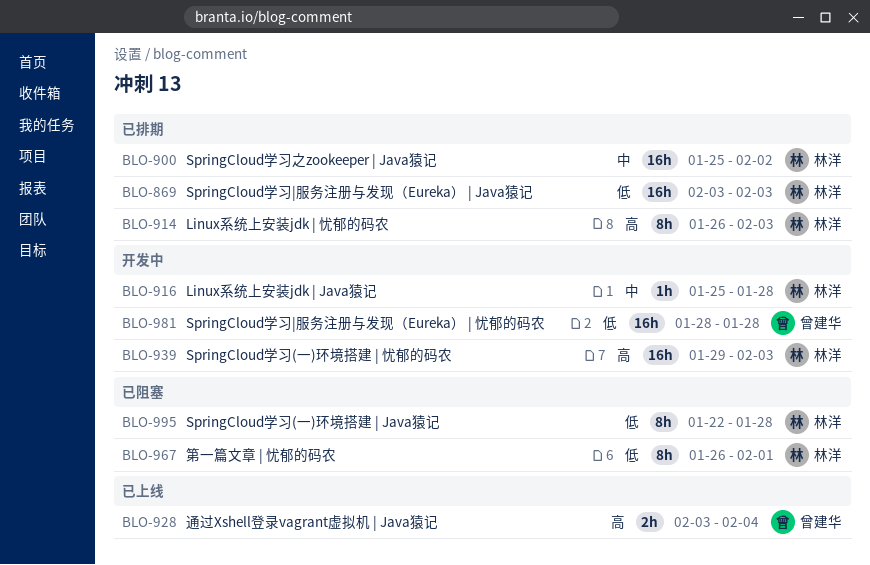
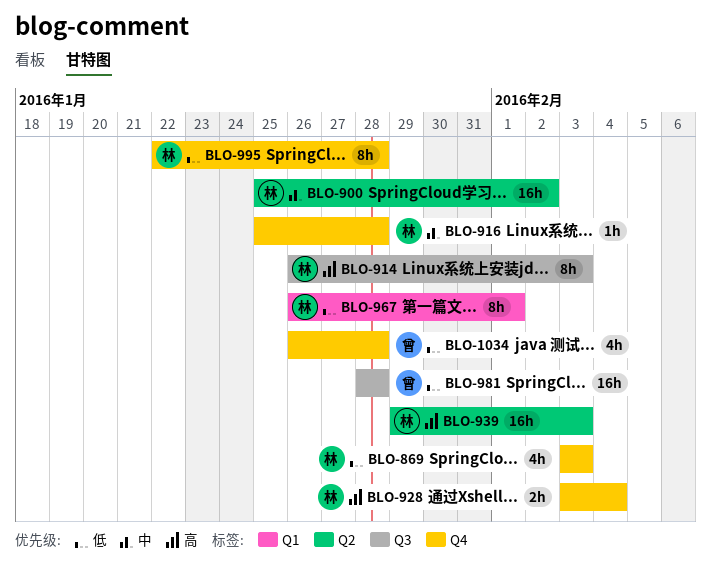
BLO-869, estimate: 16h -> 4h
BLO-928, owner: 曾建华 -> 林洋
BLO-1034: none -> present

